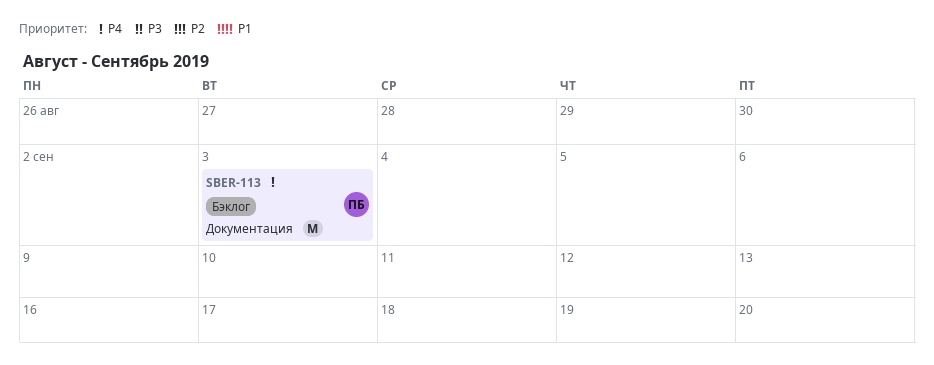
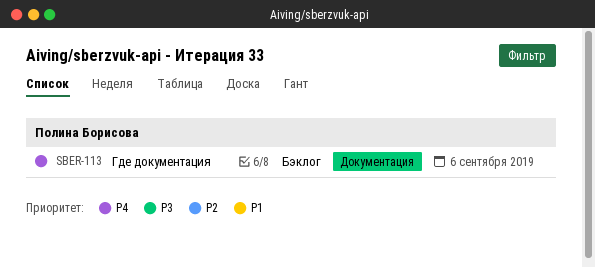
SBER-113, due: Sep 3 -> Sep 6

